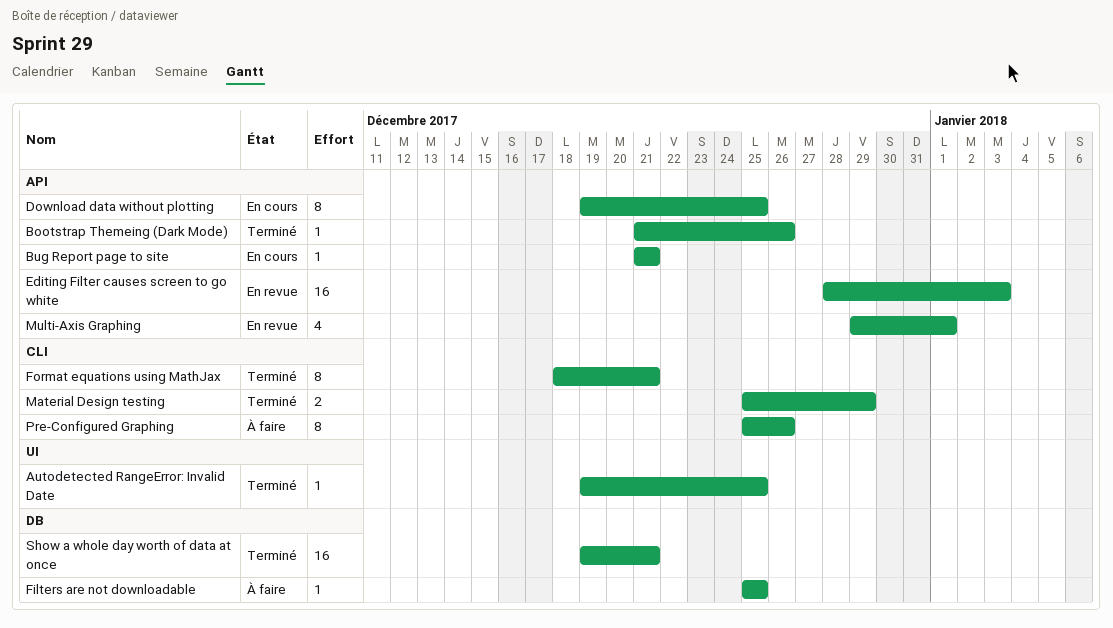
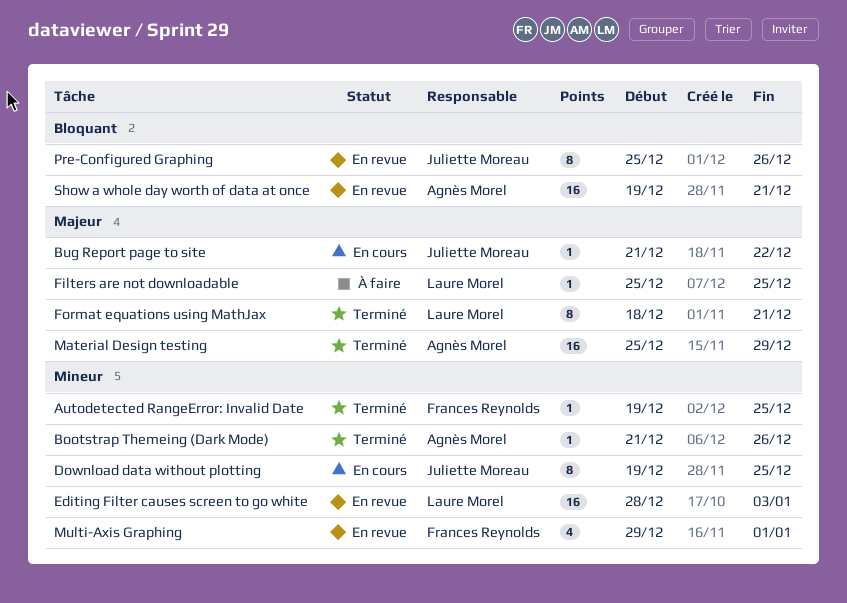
Bug Report page to site, due: Dec 21 -> Dec 22
Material Design testing, estimate: 2 -> 16
Pre-Configured Graphing, status: À faire -> En revue
Show a whole day worth of data at once, status: Terminé -> En revue

